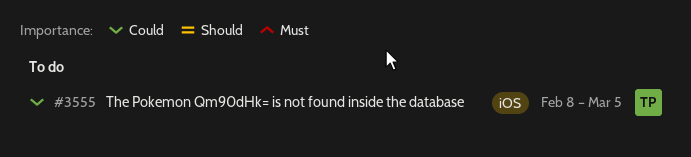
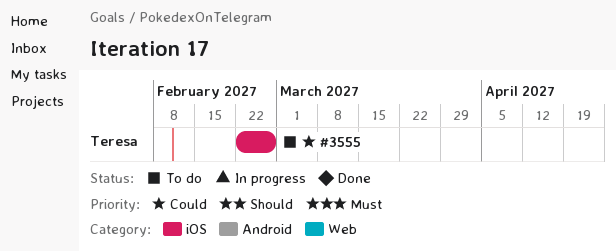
#3555, start: Feb 8 -> Feb 22
#3555, due: Mar 5 -> Feb 26

